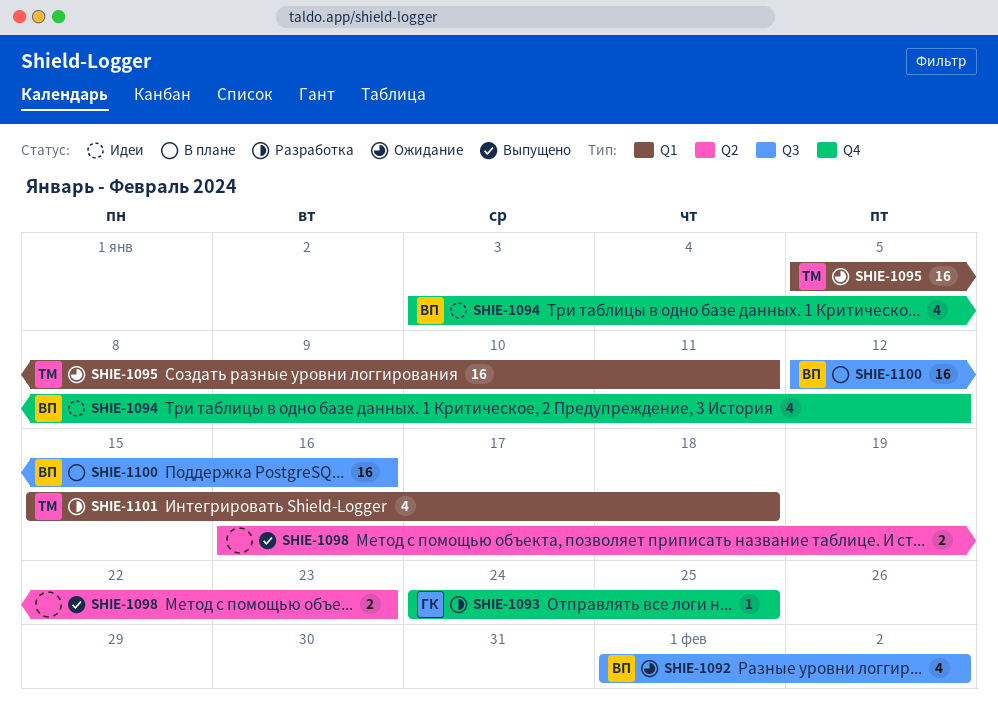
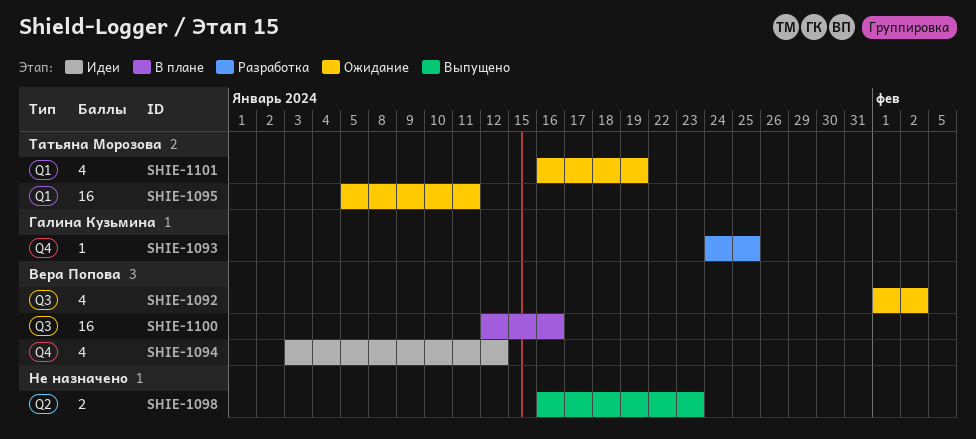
SHIE-1101, status: Разработка -> Ожидание
SHIE-1101, start: Jan 15 -> Jan 16
SHIE-1101, due: Jan 18 -> Jan 19

